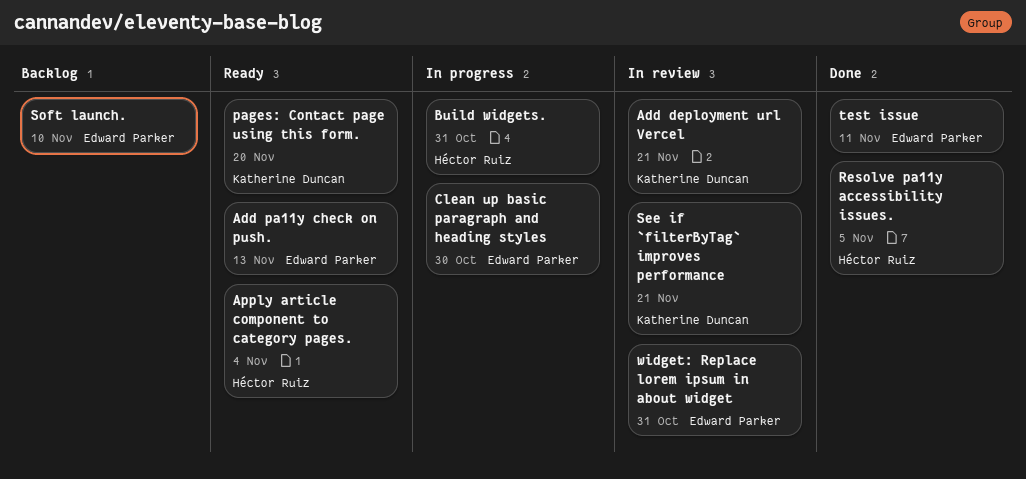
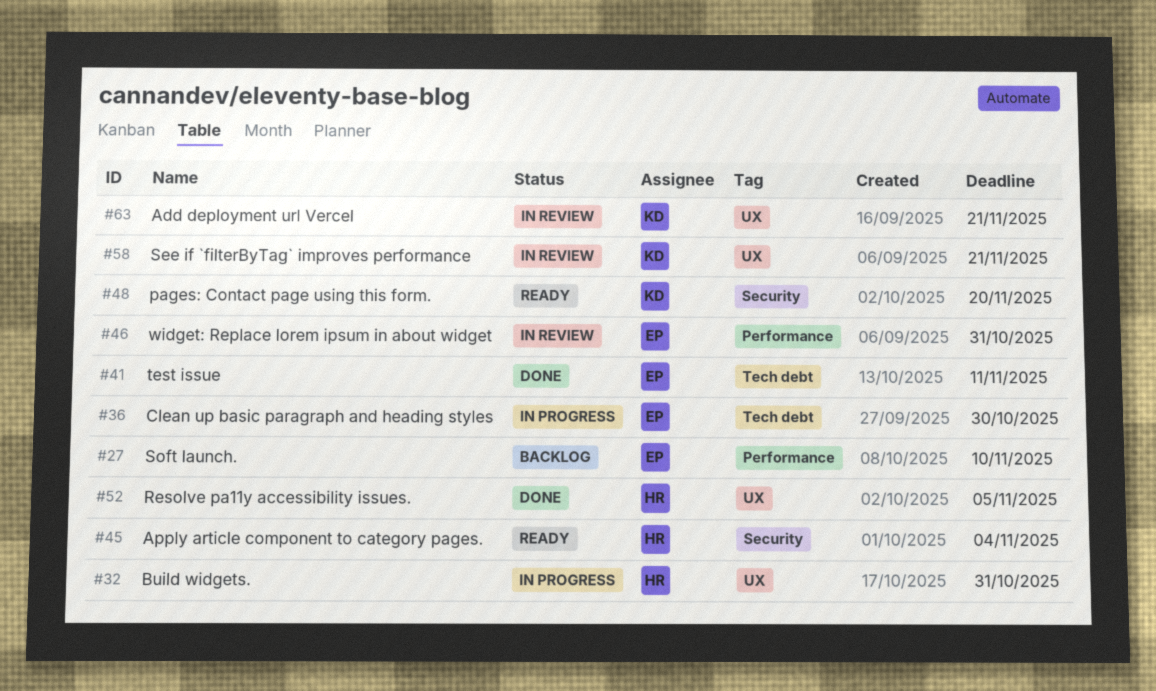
Add pa11y check on push.: present -> none

